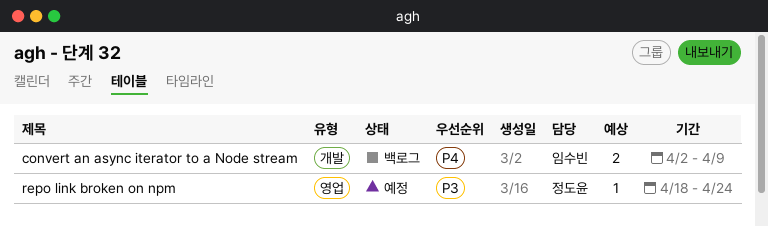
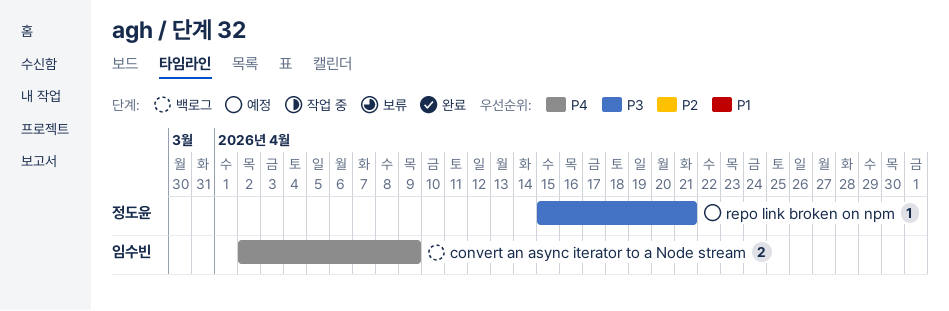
repo link broken on npm, start: Apr 18 -> Apr 15
repo link broken on npm, due: Apr 24 -> Apr 21

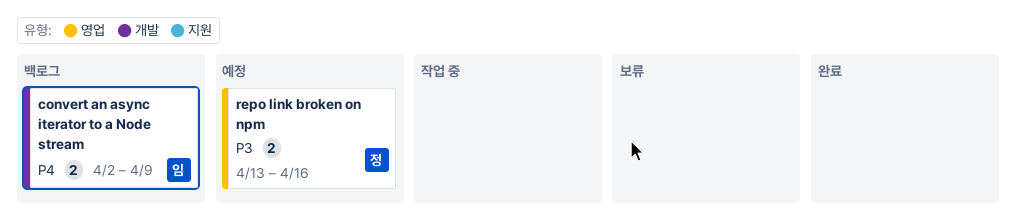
repo link broken on npm, estimate: 1 -> 2
repo link broken on npm, start: Apr 15 -> Apr 13
repo link broken on npm, due: Apr 21 -> Apr 16

